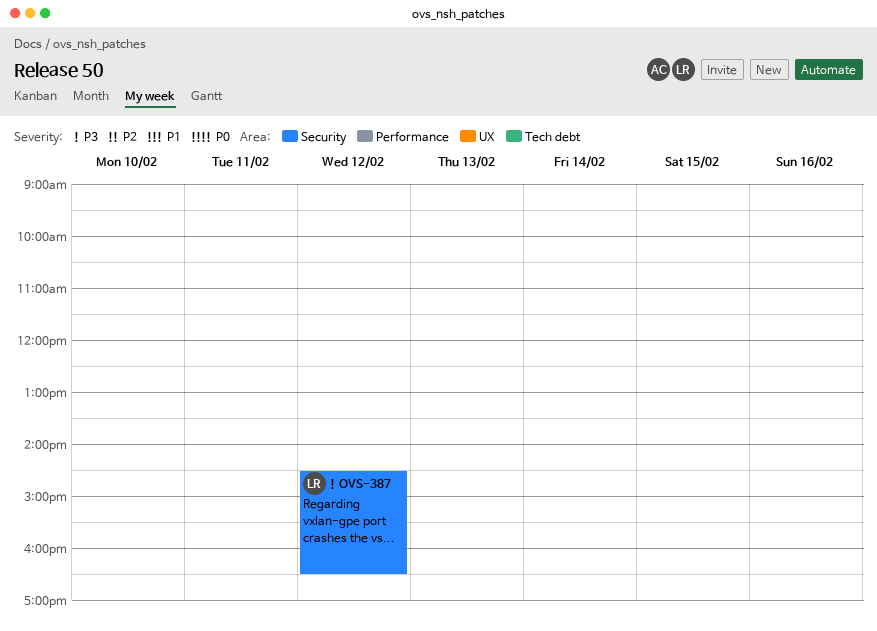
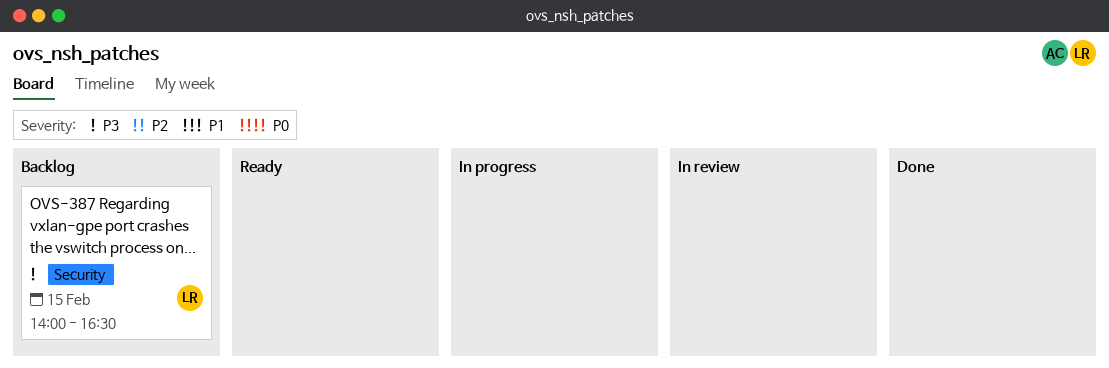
OVS-387, day: Feb 12 -> Feb 15
OVS-387, begins: 14:30 -> 14:00

